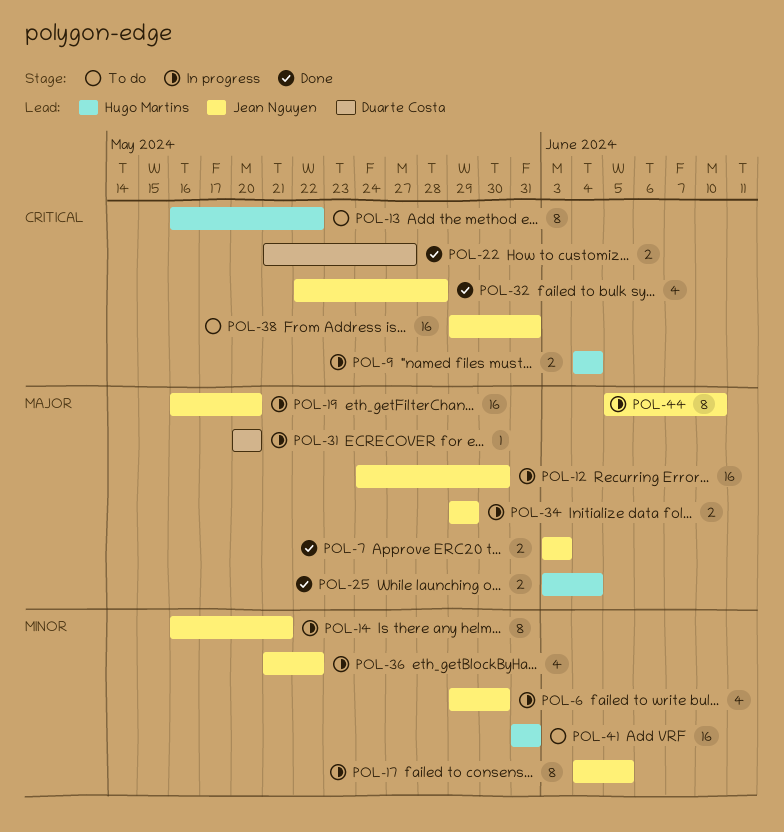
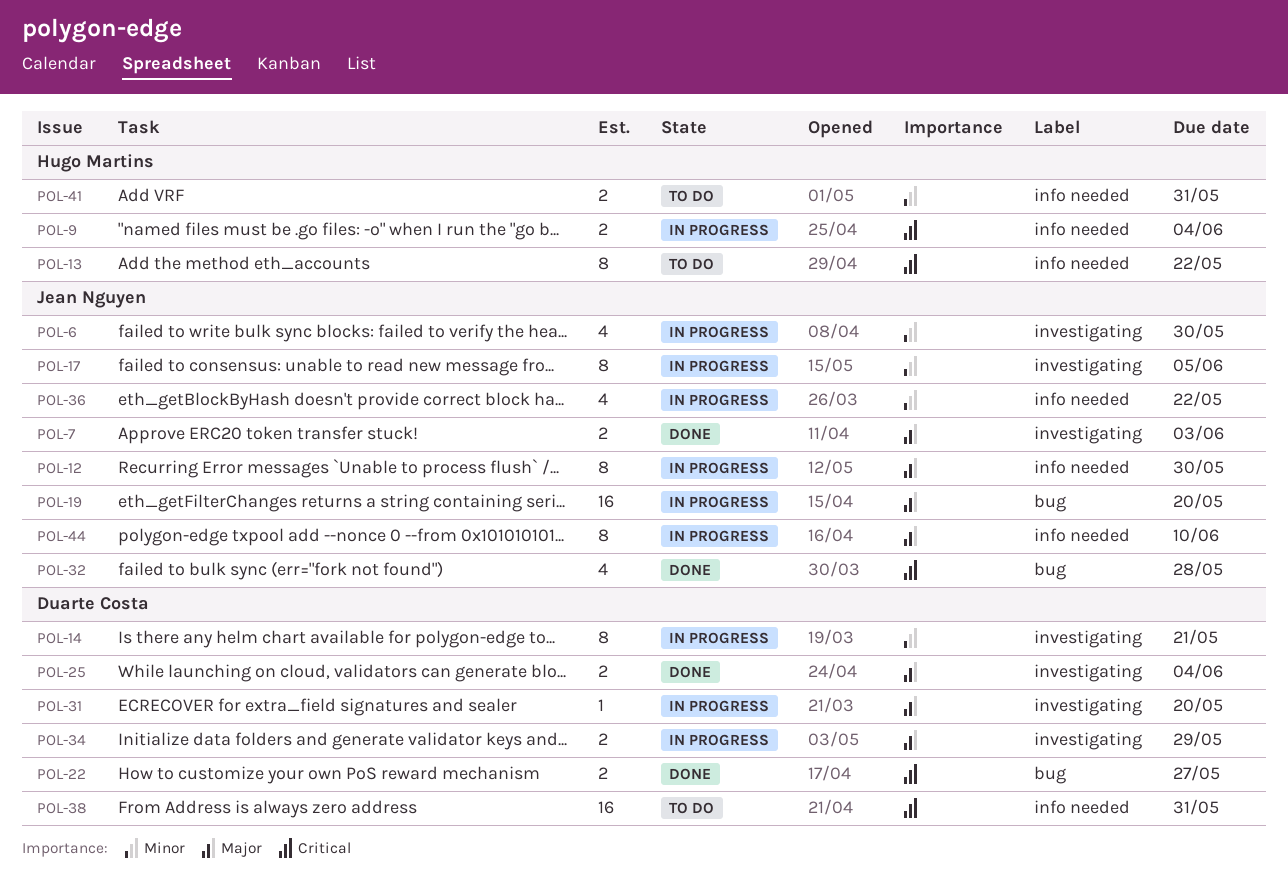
POL-12, estimate: 16 -> 8
POL-14, owner: Jean Nguyen -> Duarte Costa
POL-25, owner: Hugo Martins -> Duarte Costa
POL-34, owner: Jean Nguyen -> Duarte Costa
POL-38, owner: Jean Nguyen -> Duarte Costa
POL-41, estimate: 16 -> 2

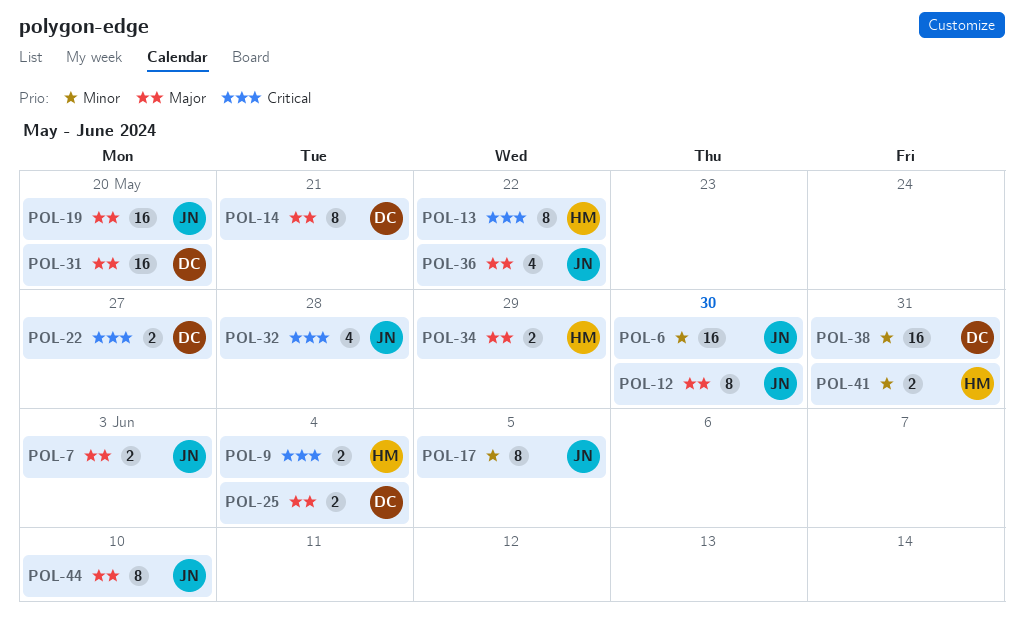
POL-6, estimate: 4 -> 16
POL-14, priority: Minor -> Major
POL-31, estimate: 1 -> 16
POL-34, owner: Duarte Costa -> Hugo Martins
POL-36, priority: Minor -> Major
POL-38, priority: Critical -> Minor

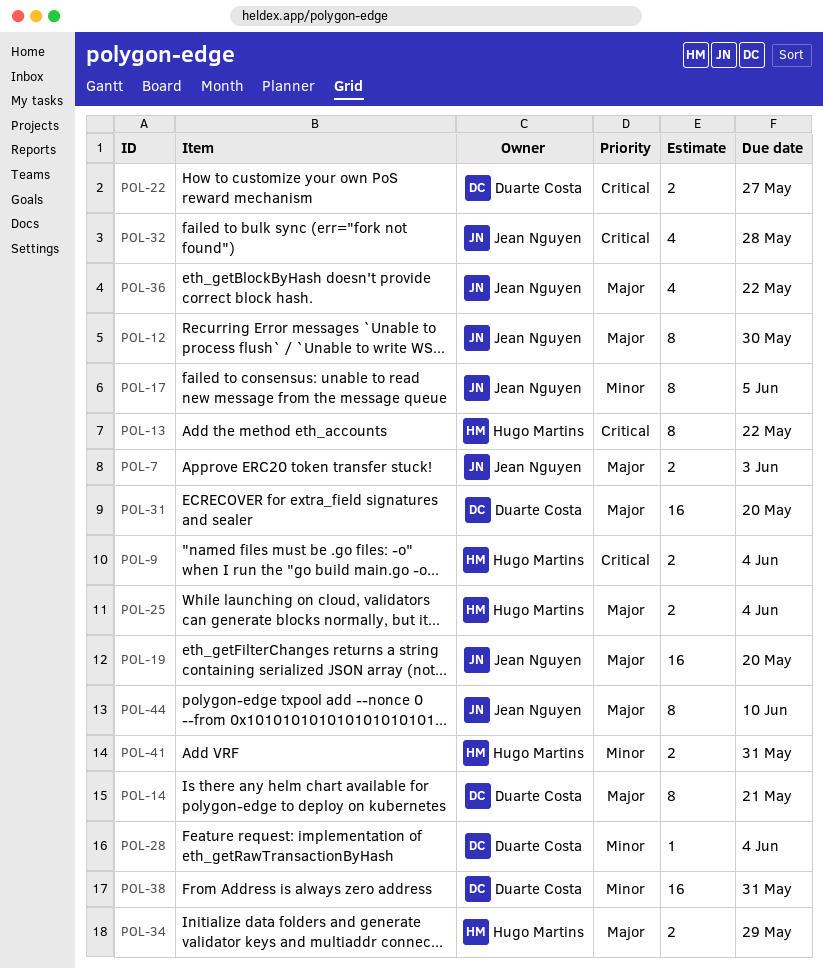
POL-6: present -> none
POL-25, owner: Duarte Costa -> Hugo Martins
POL-28: none -> present

